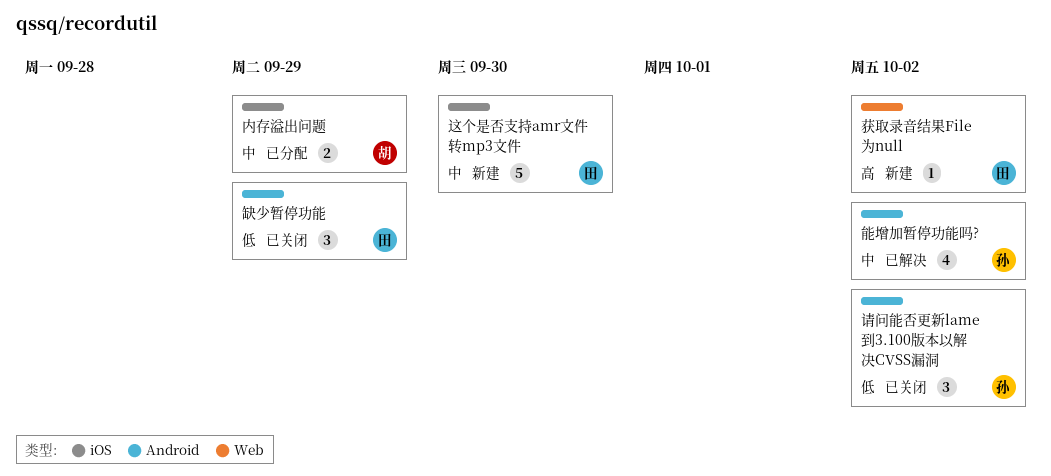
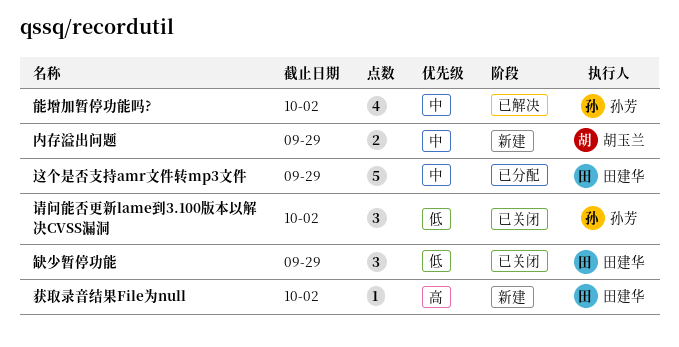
内存溢出问题, status: 已分配 -> 新建
这个是否支持amr文件转mp3文件, status: 新建 -> 已分配
这个是否支持amr文件转mp3文件, due: Sep 30 -> Sep 29

